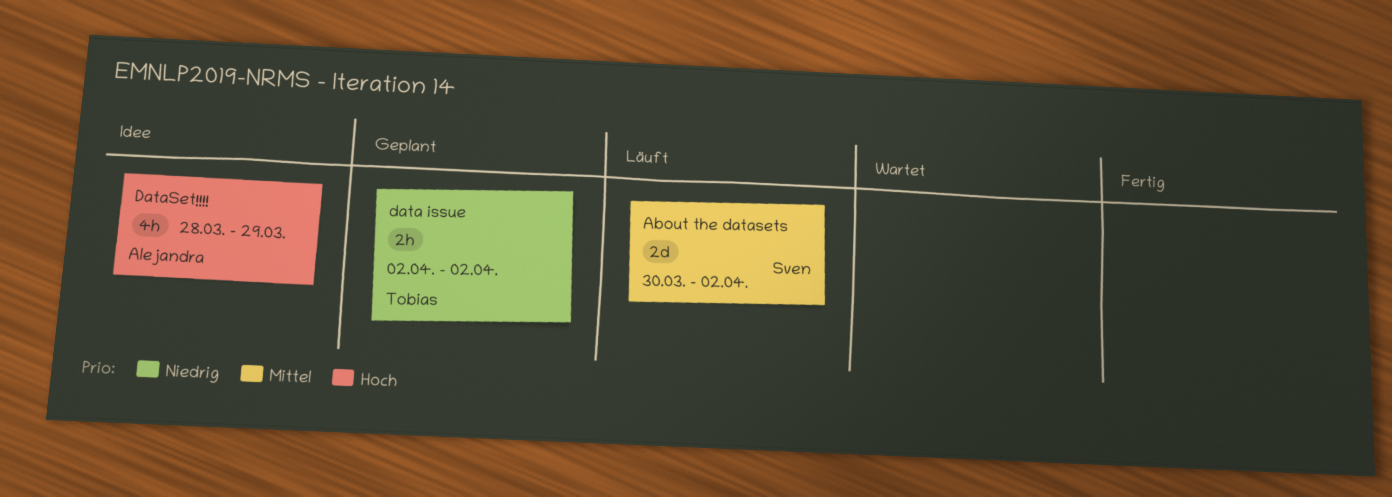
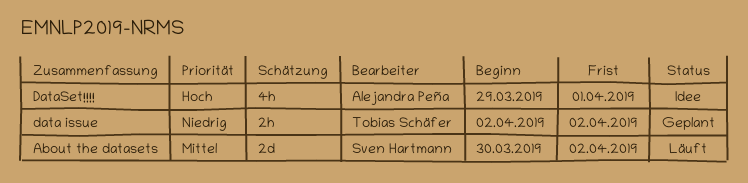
DataSet!!!!, start: Mar 28 -> Mar 29
DataSet!!!!, due: Mar 29 -> Apr 1

